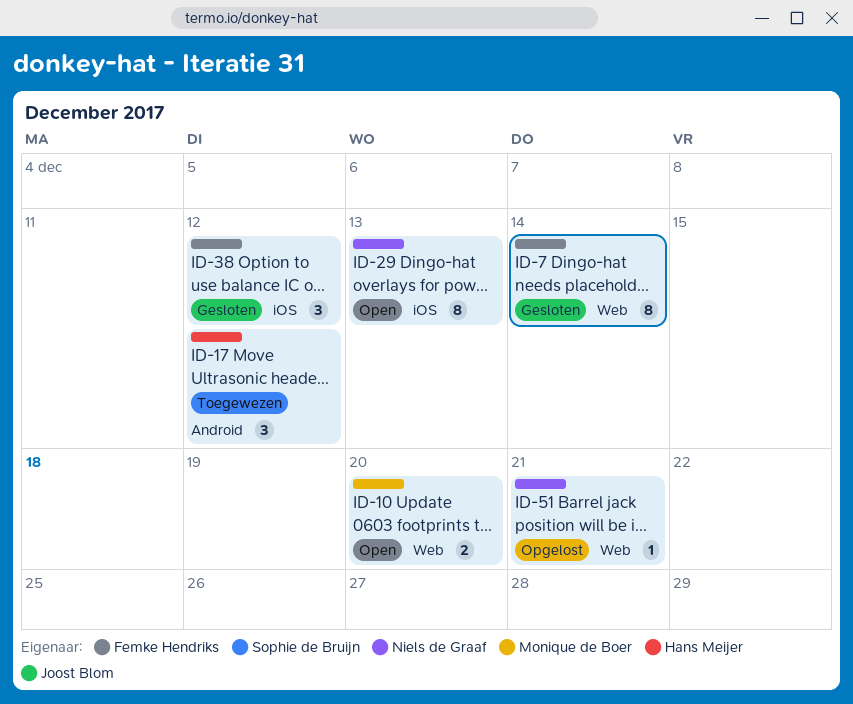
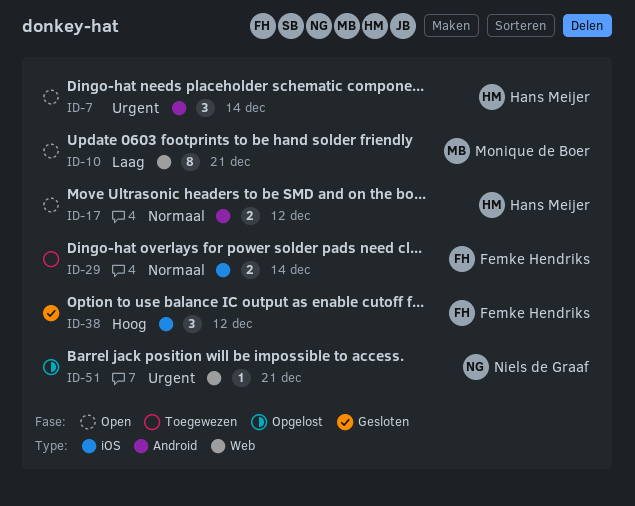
ID-7, status: Gesloten -> Open
ID-7, owner: Femke Hendriks -> Hans Meijer
ID-7, label: Web -> Android
ID-7, estimate: 8 -> 3
ID-10, estimate: 2 -> 8
ID-10, due: Dec 20 -> Dec 21
ID-17, status: Toegewezen -> Open
ID-17, estimate: 3 -> 2
ID-29, status: Open -> Toegewezen
ID-29, owner: Niels de Graaf -> Femke Hendriks
ID-29, estimate: 8 -> 2
ID-29, due: Dec 13 -> Dec 14

